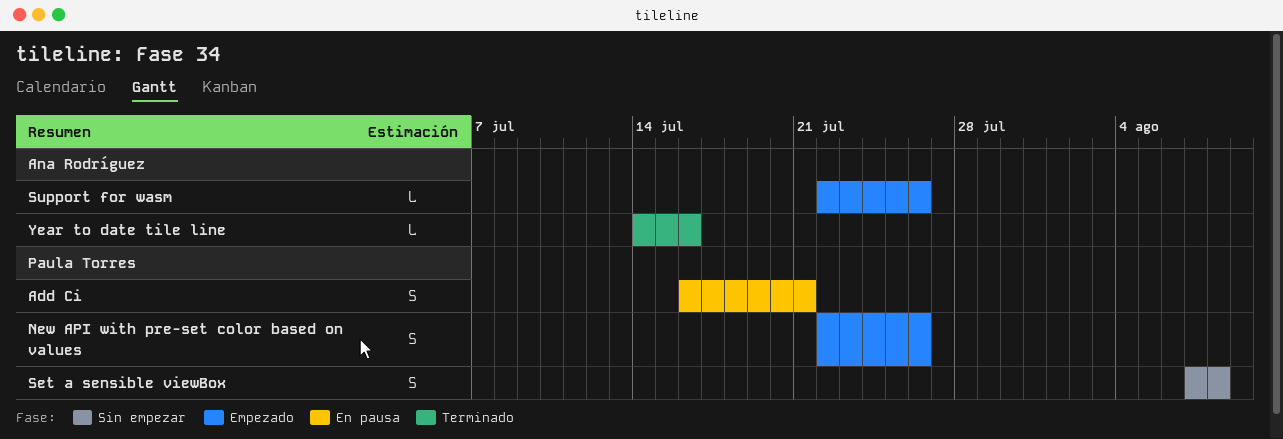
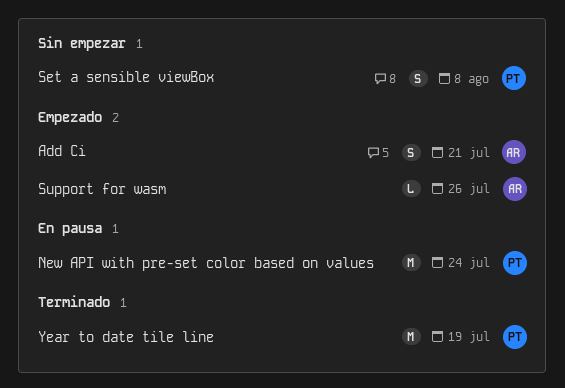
Add Ci, status: En pausa -> Empezado
Add Ci, owner: Paula Torres -> Ana Rodríguez
New API with pre-set color based on values, status: Empezado -> En pausa
New API with pre-set color based on values, estimate: S -> M
New API with pre-set color based on values, due: Jul 26 -> Jul 24
Year to date tile line, owner: Ana Rodríguez -> Paula Torres
Year to date tile line, estimate: L -> M
Year to date tile line, due: Jul 16 -> Jul 19

